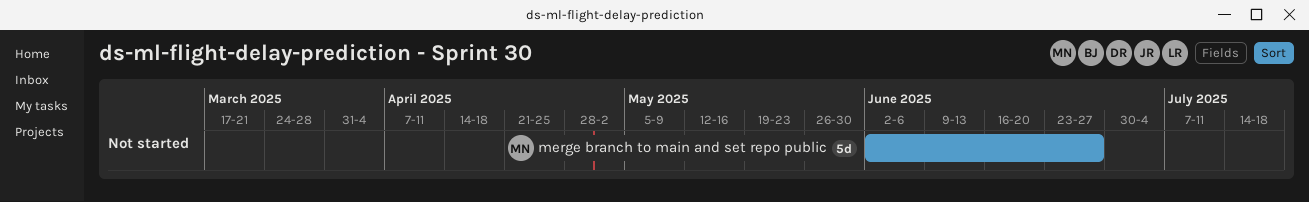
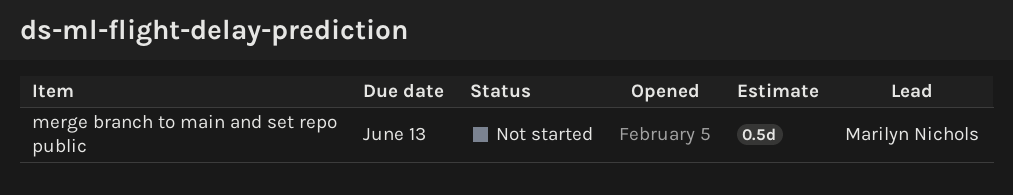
merge branch to main and set repo public, estimate: 5d -> 0.5d
merge branch to main and set repo public, due: Jun 27 -> Jun 13

